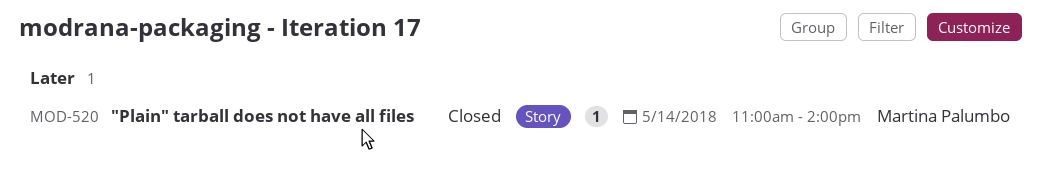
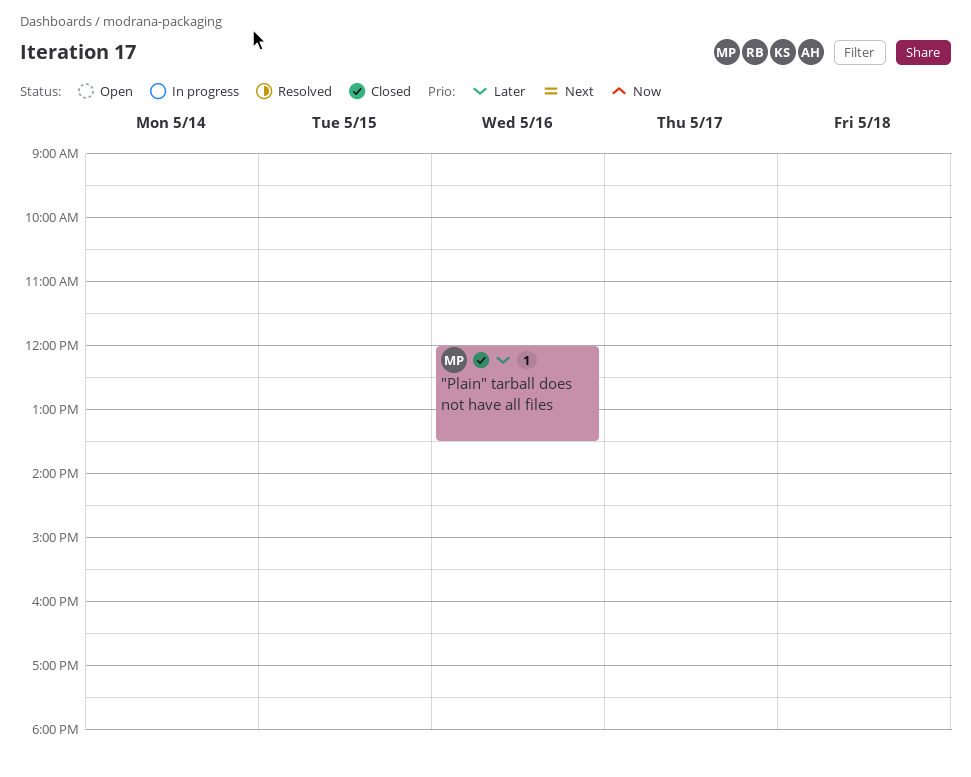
"Plain" tarball does not have all files, day: May 14 -> May 16
"Plain" tarball does not have all files, begins: 11:00 -> 12:00
"Plain" tarball does not have all files, ends: 14:00 -> 13:30

